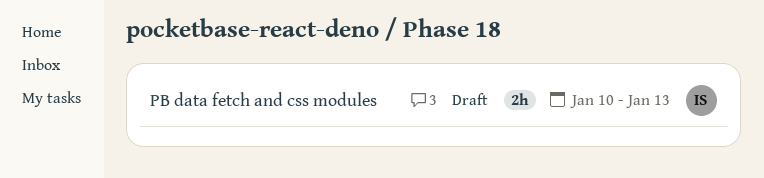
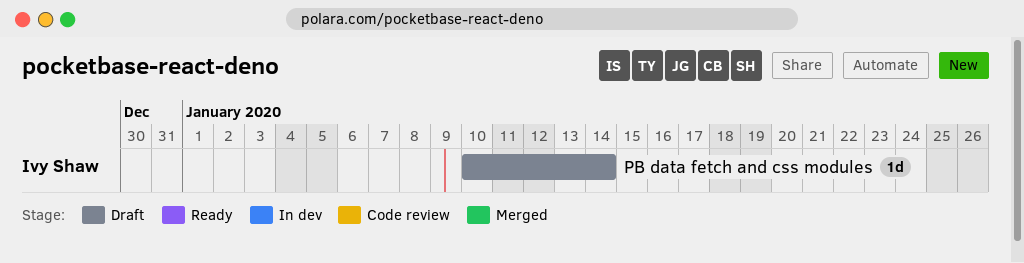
PB data fetch and css modules, estimate: 2h -> 1d
PB data fetch and css modules, due: Jan 13 -> Jan 14

